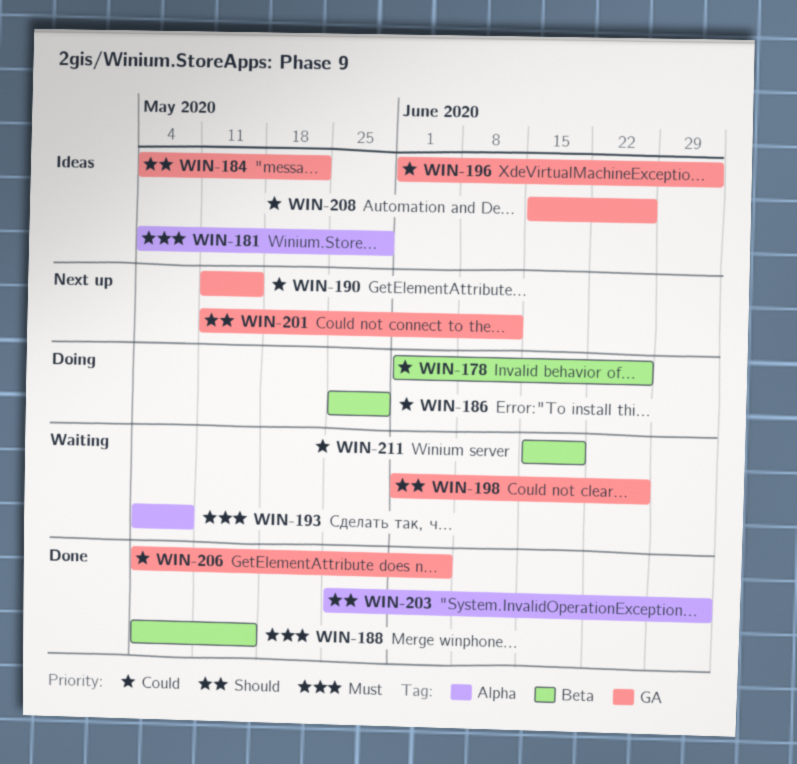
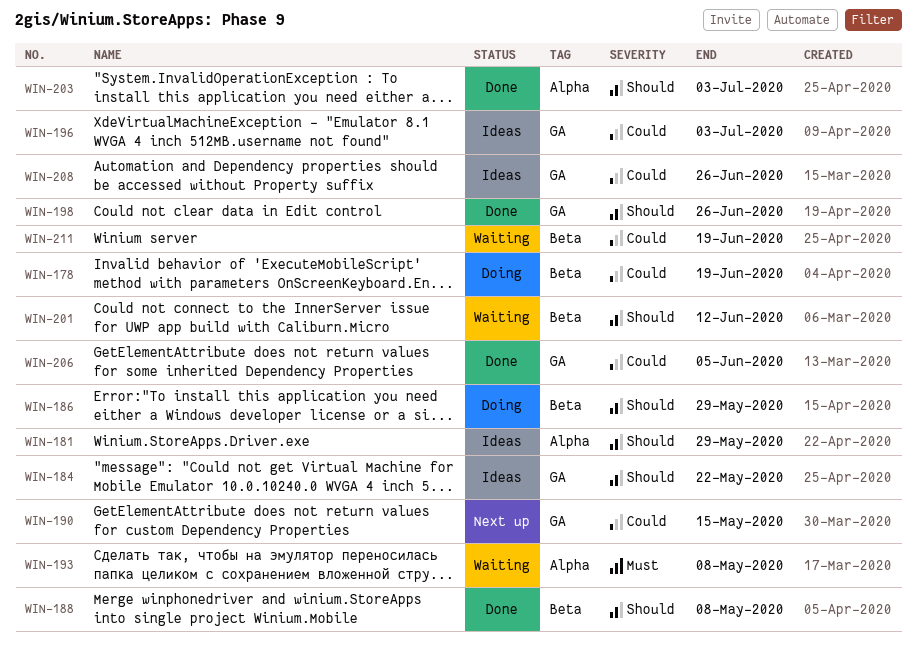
WIN-178, due: Jun 26 -> Jun 19
WIN-181, priority: Must -> Should
WIN-186, priority: Could -> Should
WIN-188, priority: Must -> Should
WIN-188, due: May 15 -> May 8
WIN-198, status: Waiting -> Done
WIN-201, status: Next up -> Waiting
WIN-201, label: GA -> Beta

